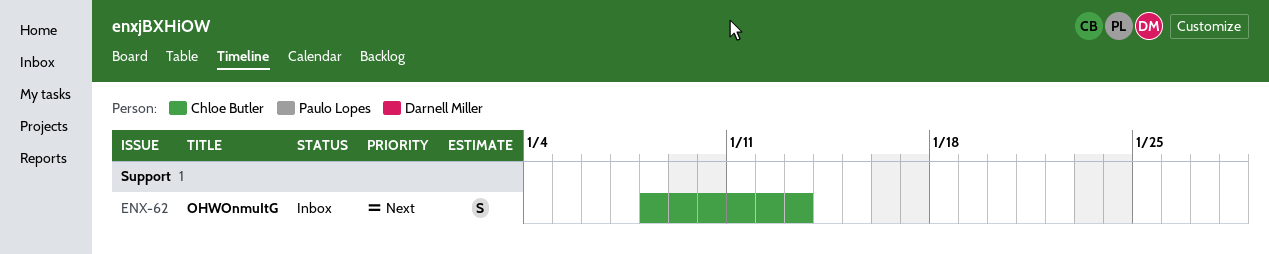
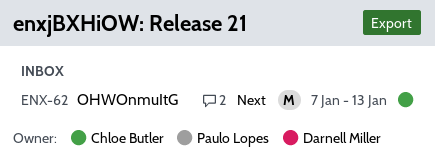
ENX-62, estimate: S -> M
ENX-62, start: Jan 8 -> Jan 7

